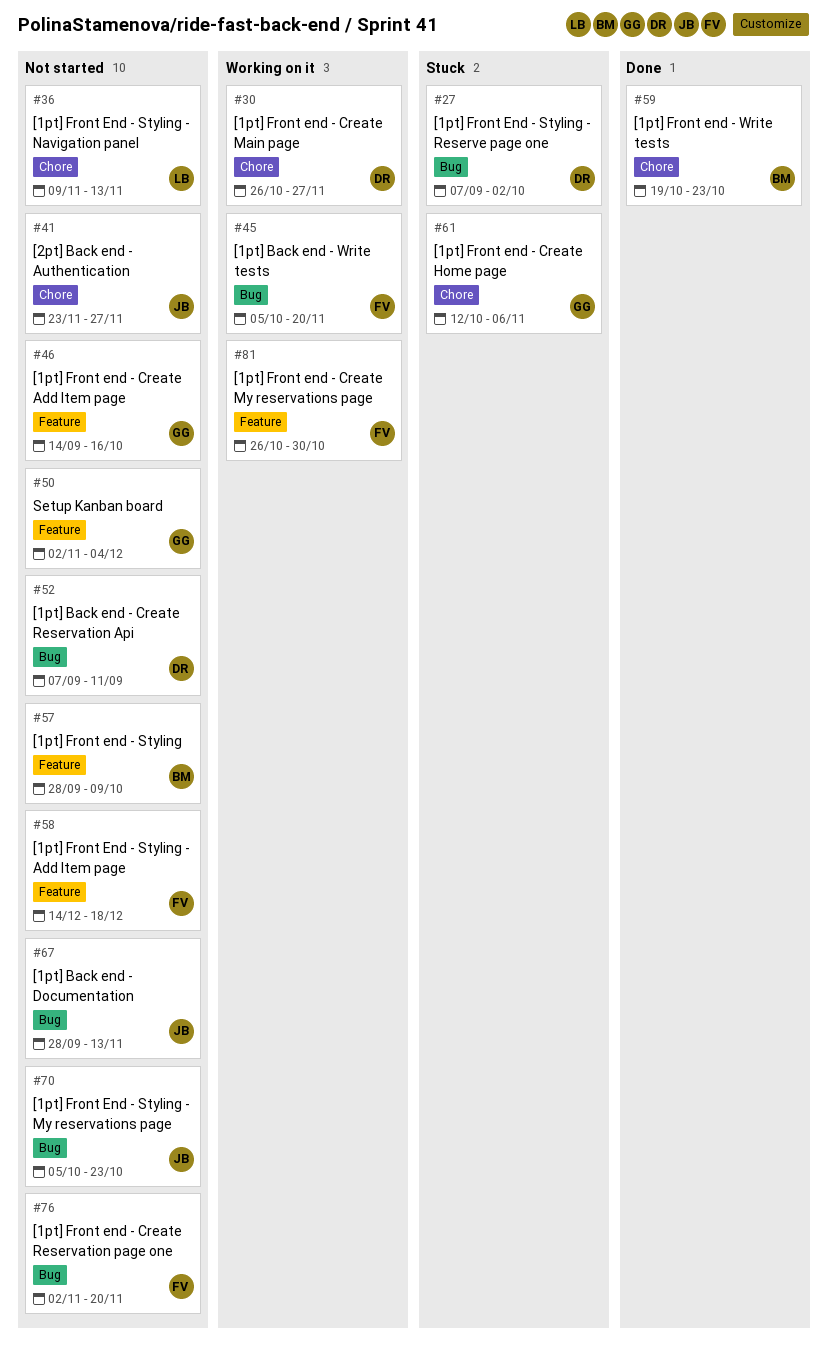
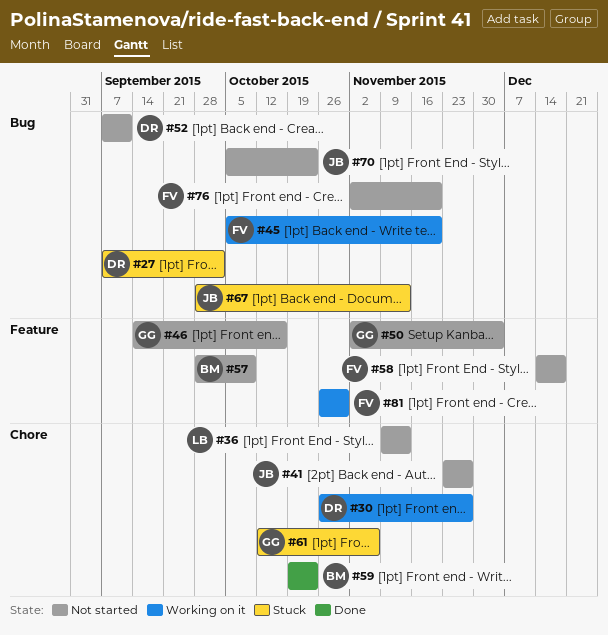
#67, status: Not started -> Stuck

